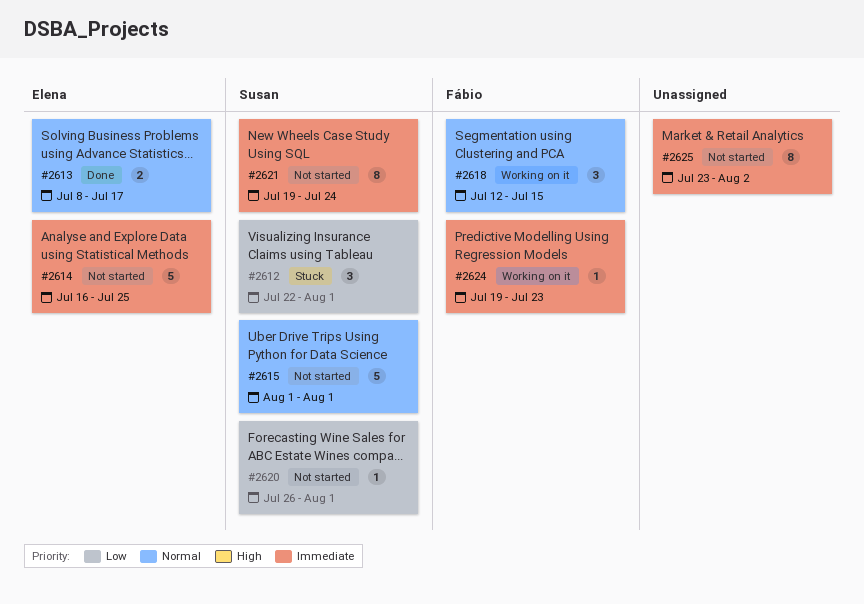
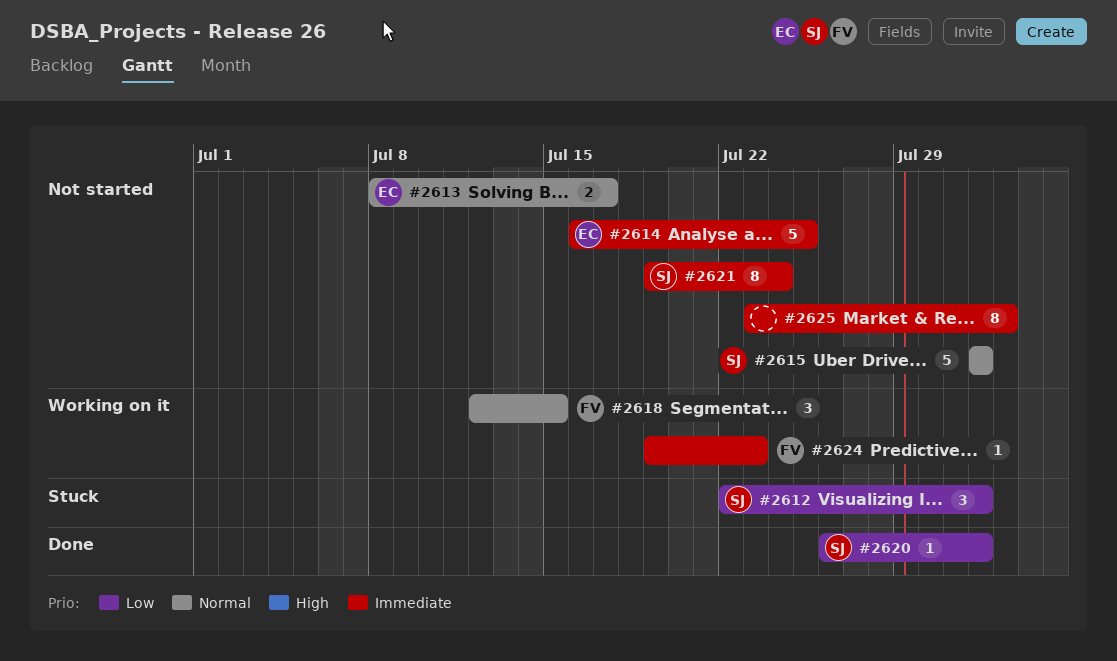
#2613, status: Done -> Not started
#2620, status: Not started -> Done

